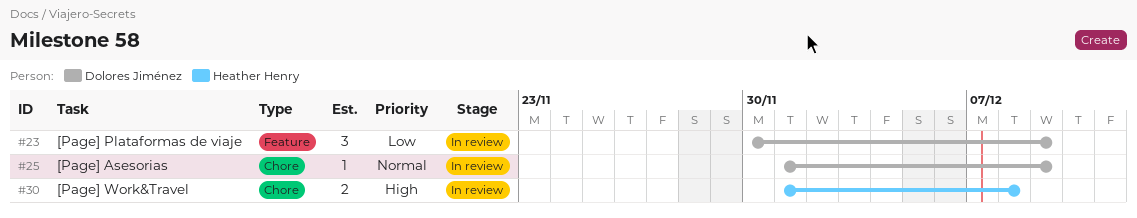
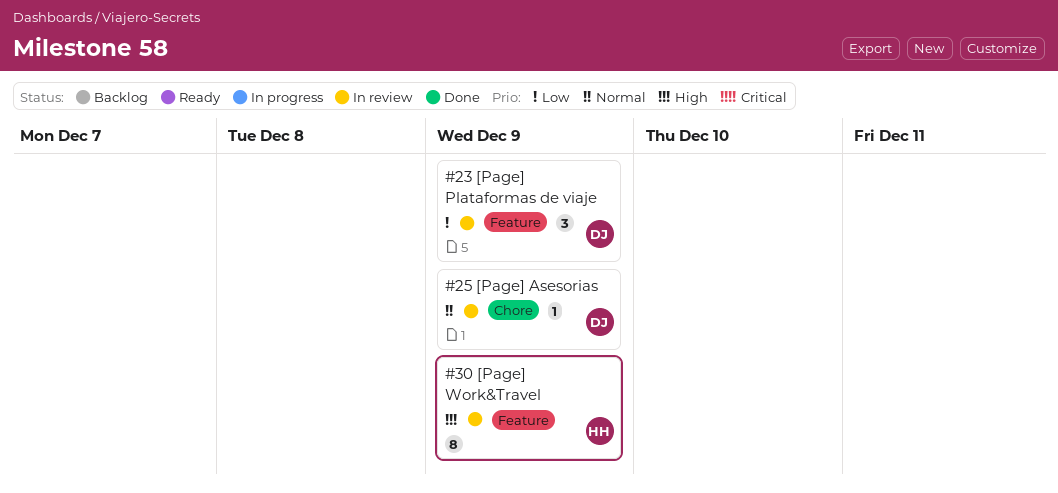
#30, label: Chore -> Feature
#30, estimate: 2 -> 8
#30, due: Dec 8 -> Dec 9

